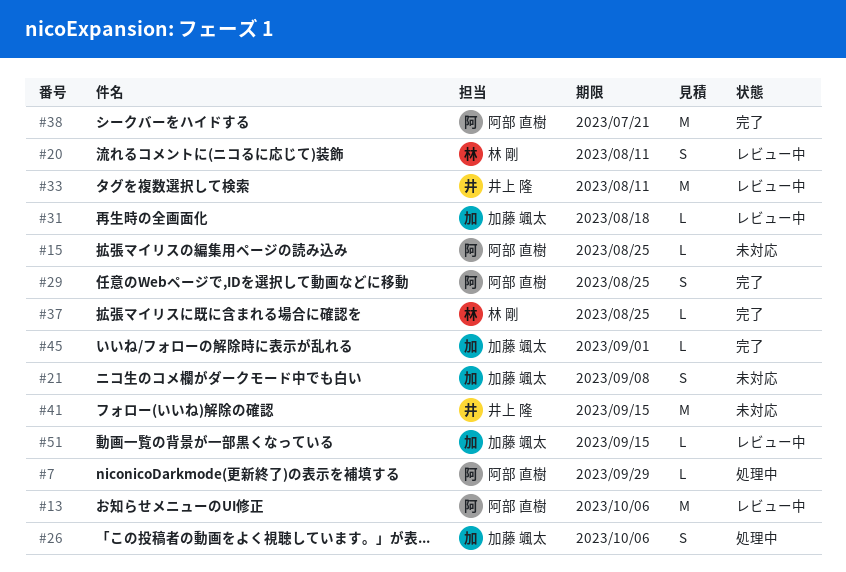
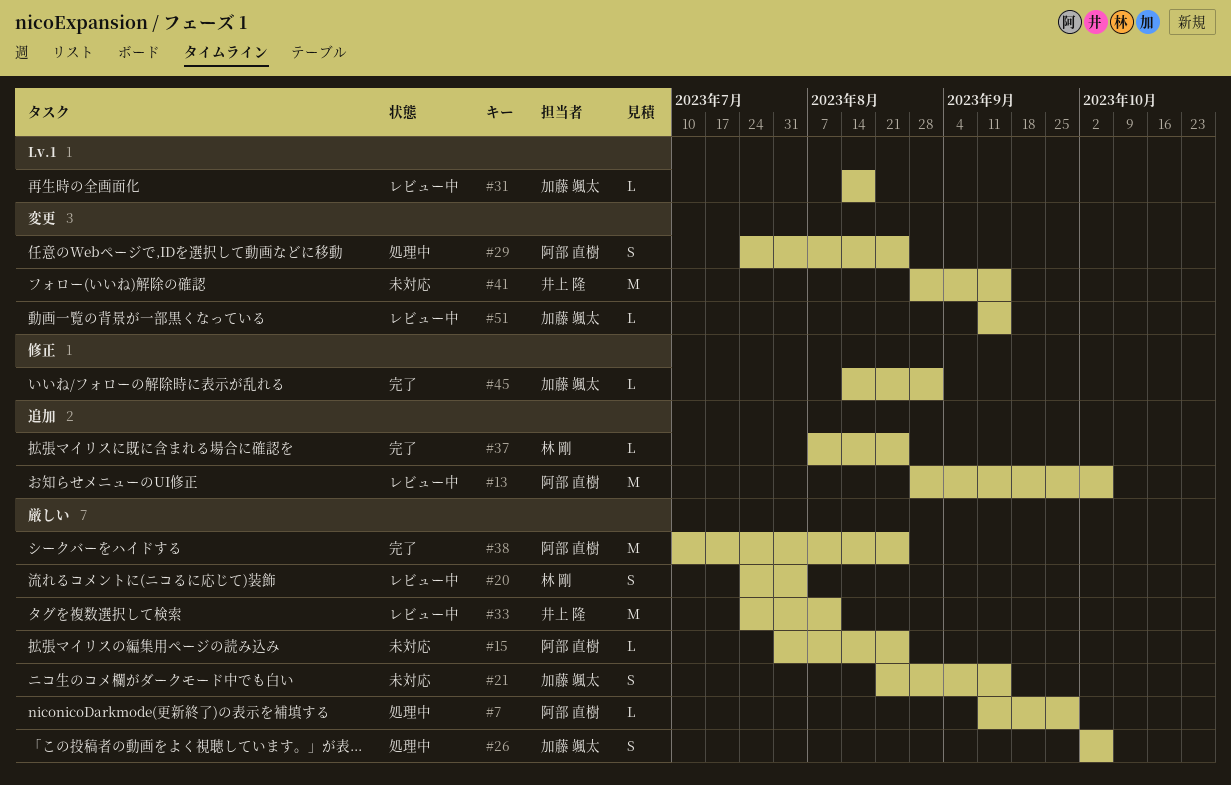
#20, due: Aug 11 -> Aug 4
#21, due: Sep 8 -> Sep 15
#29, status: 完了 -> 処理中
#38, due: Jul 21 -> Aug 25

